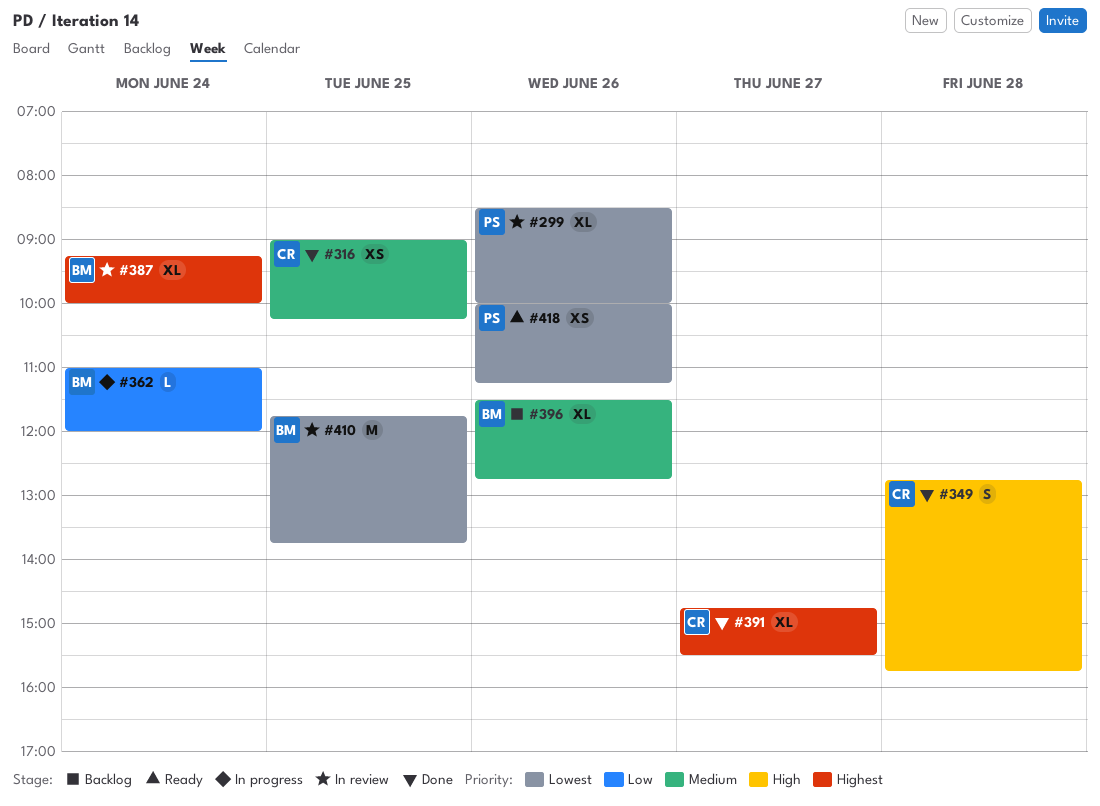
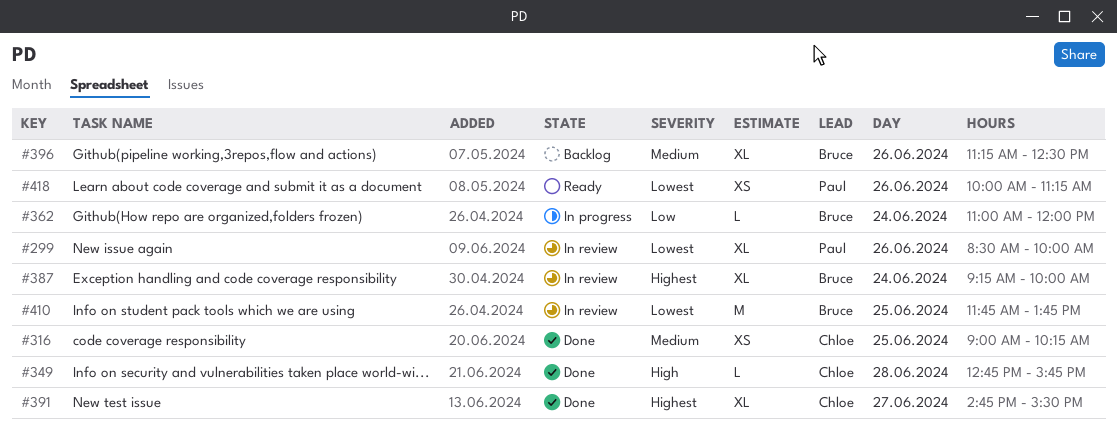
#349, estimate: S -> L
#396, begins: 11:30 -> 11:15
#396, ends: 12:45 -> 12:30

